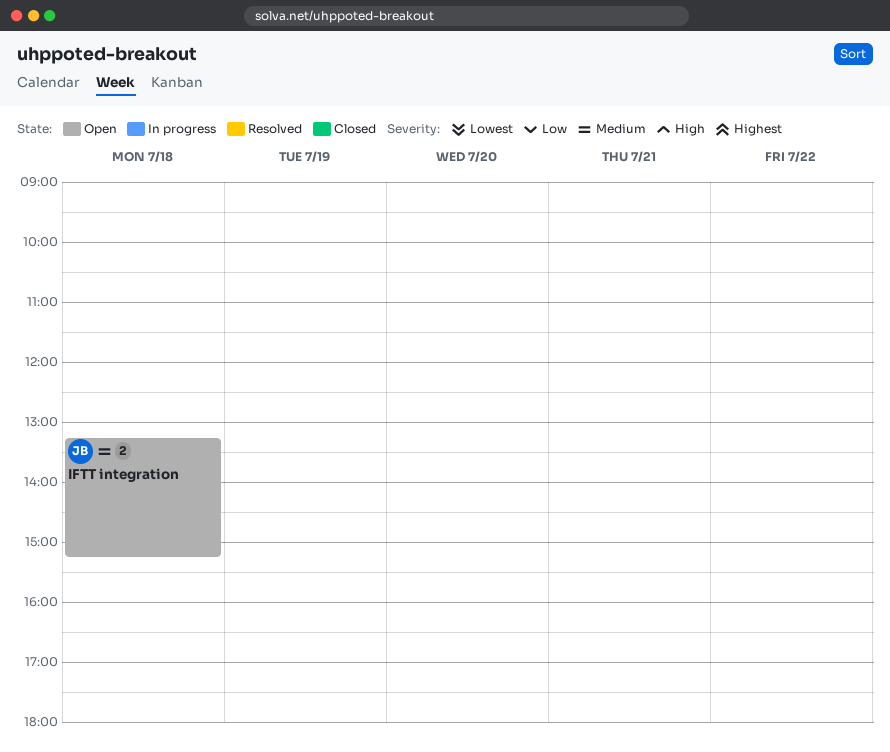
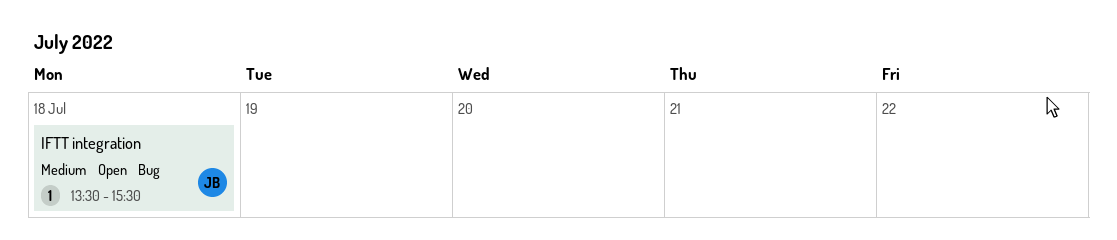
IFTT integration, estimate: 2 -> 1
IFTT integration, begins: 13:15 -> 13:30
IFTT integration, ends: 15:15 -> 15:30

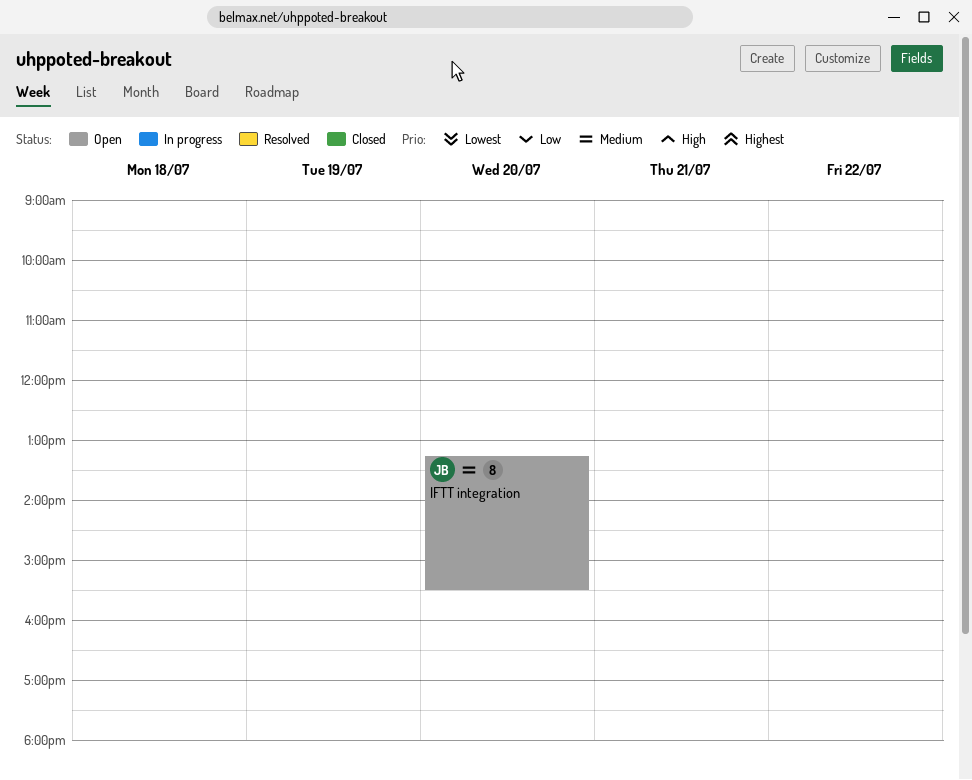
IFTT integration, estimate: 1 -> 8
IFTT integration, day: Jul 18 -> Jul 20
IFTT integration, begins: 13:30 -> 13:15

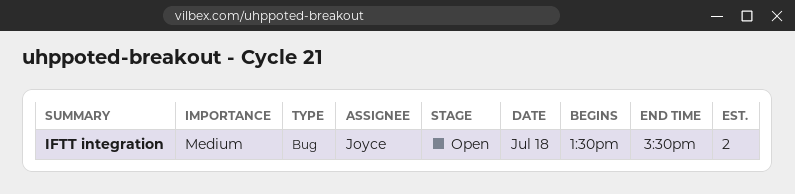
IFTT integration, estimate: 8 -> 2
IFTT integration, day: Jul 20 -> Jul 18
IFTT integration, begins: 13:15 -> 13:30

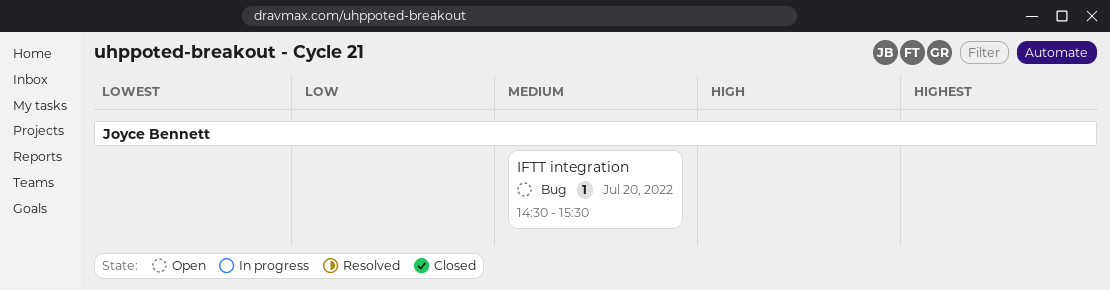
IFTT integration, estimate: 2 -> 1
IFTT integration, day: Jul 18 -> Jul 20
IFTT integration, begins: 13:30 -> 14:30

